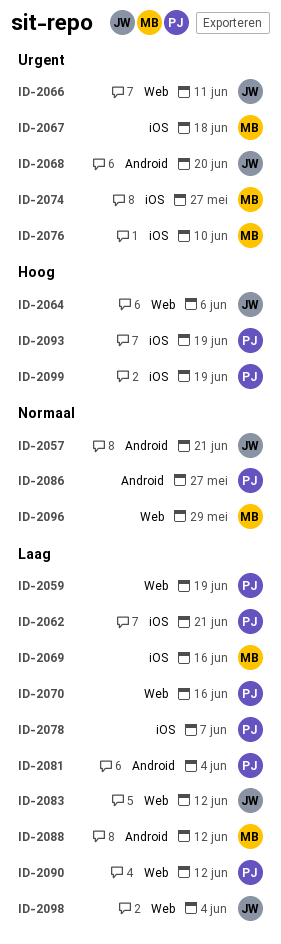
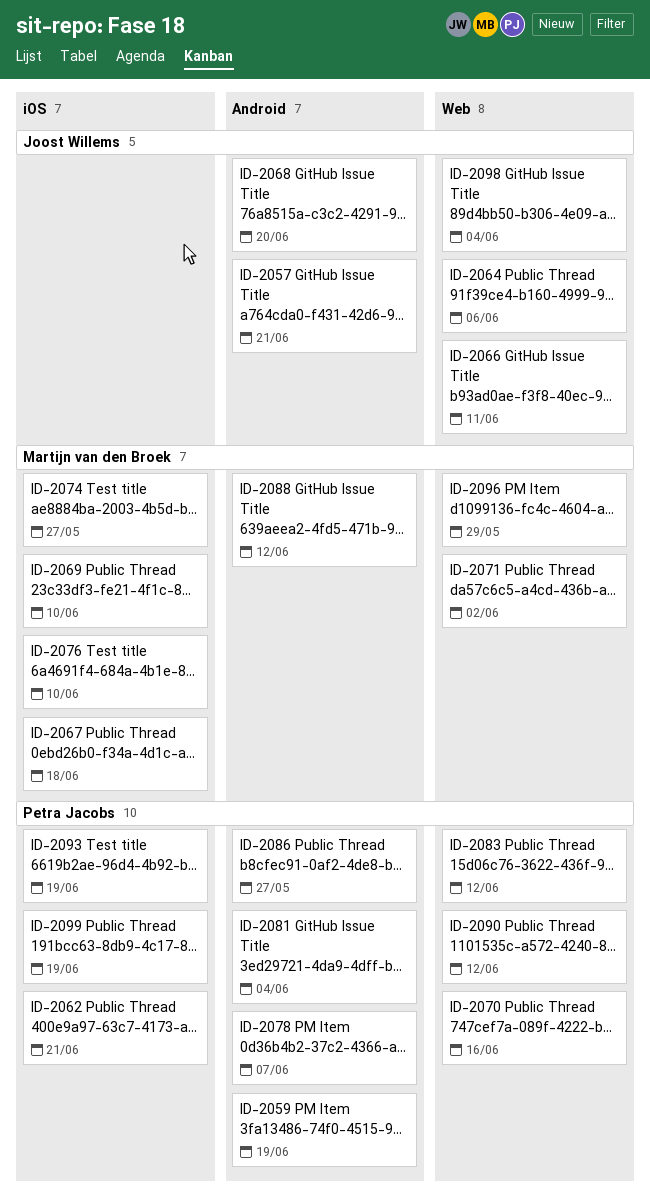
ID-2059, label: Web -> Android
ID-2069, due: Jun 16 -> Jun 10
ID-2071: none -> present
ID-2078, label: iOS -> Android
ID-2083, owner: Joost Willems -> Petra Jacobs

